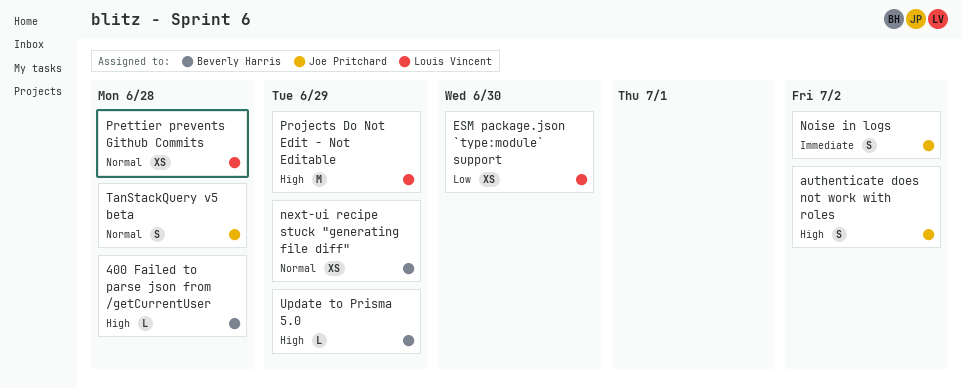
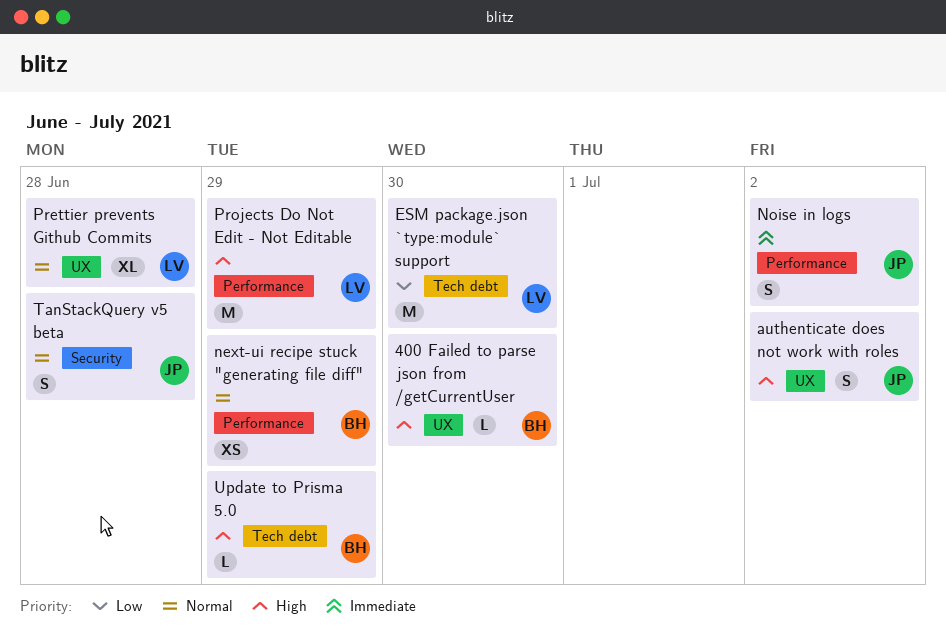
400 Failed to parse json from /getCurrentUser, due: Jun 28 -> Jun 30
ESM package.json `type:module` support, estimate: XS -> M
Prettier prevents Github Commits, estimate: XS -> XL

